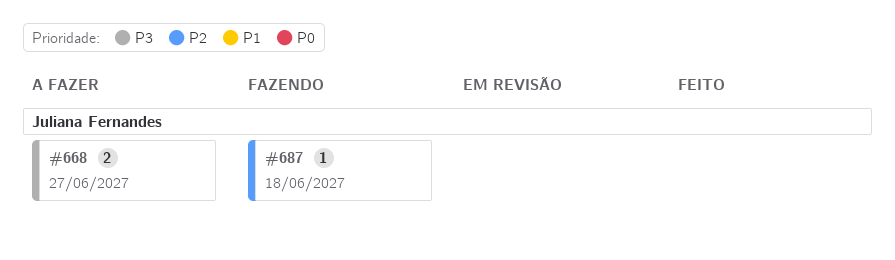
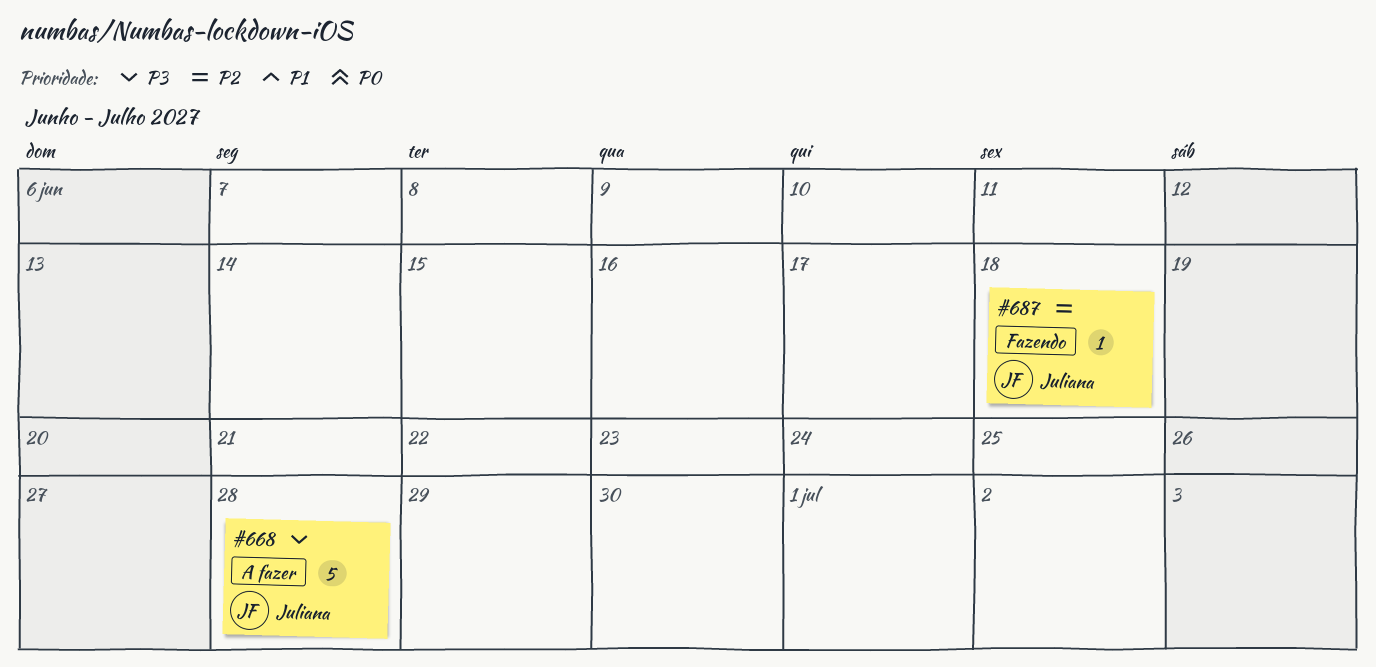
#668, estimate: 2 -> 5
#668, due: Jun 27 -> Jun 28

